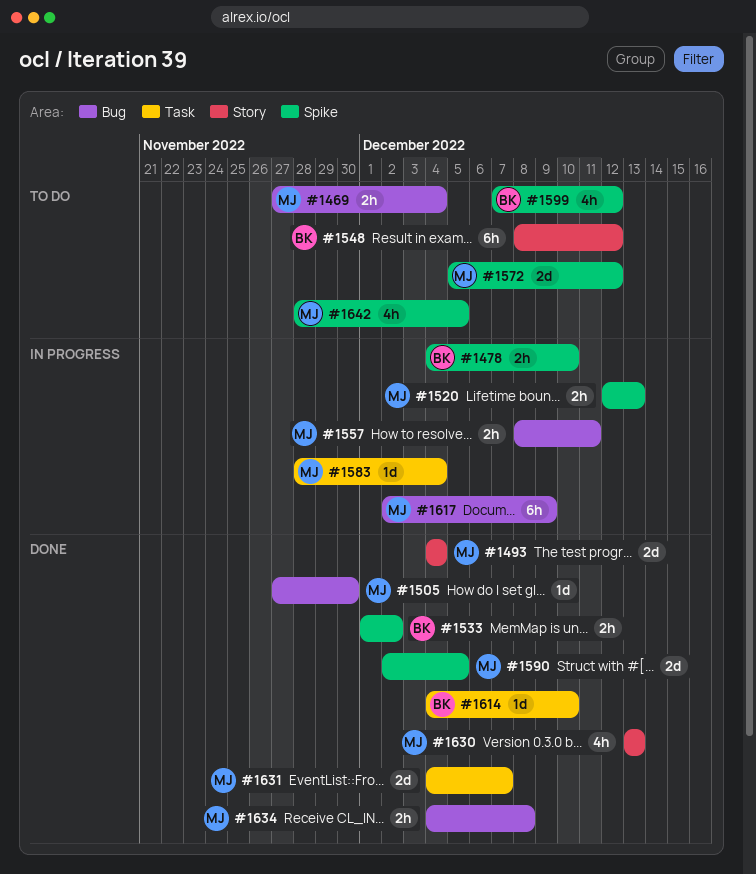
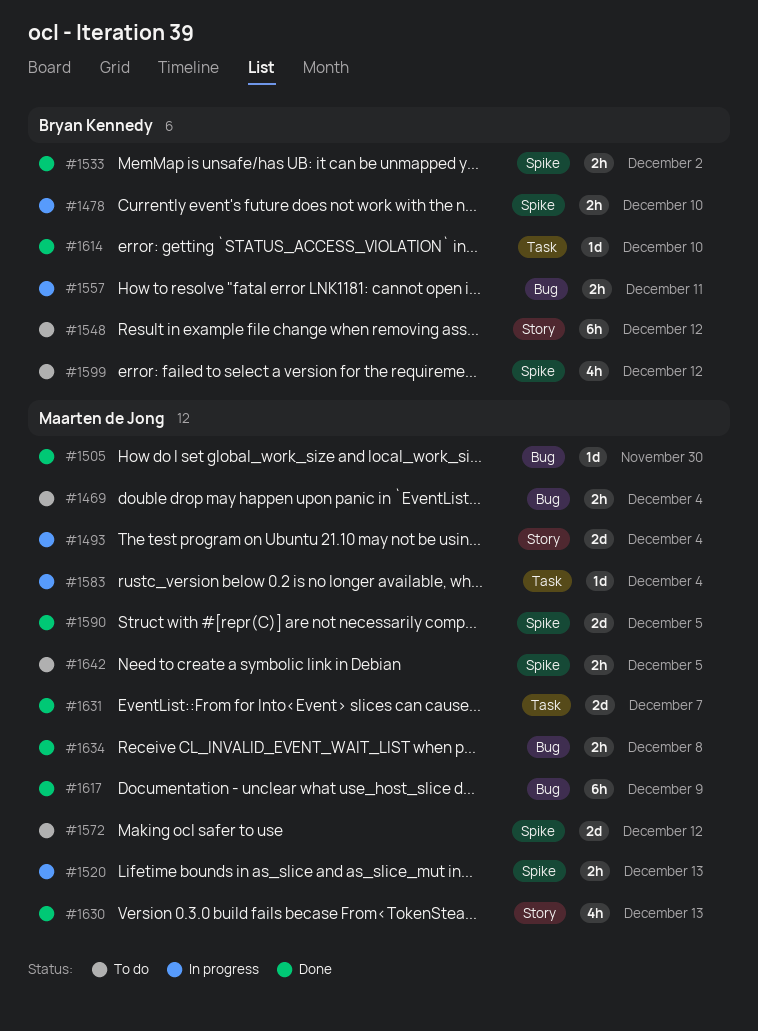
#1493, status: Done -> In progress
#1557, owner: Maarten de Jong -> Bryan Kennedy
#1617, status: In progress -> Done
#1642, estimate: 4h -> 2h

